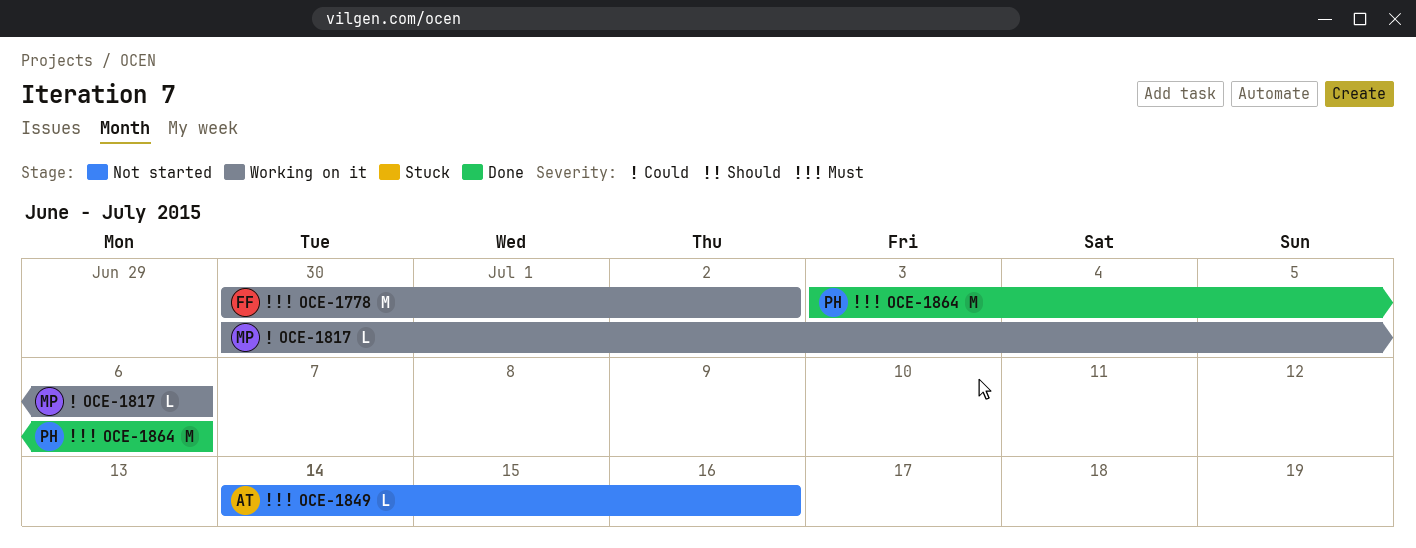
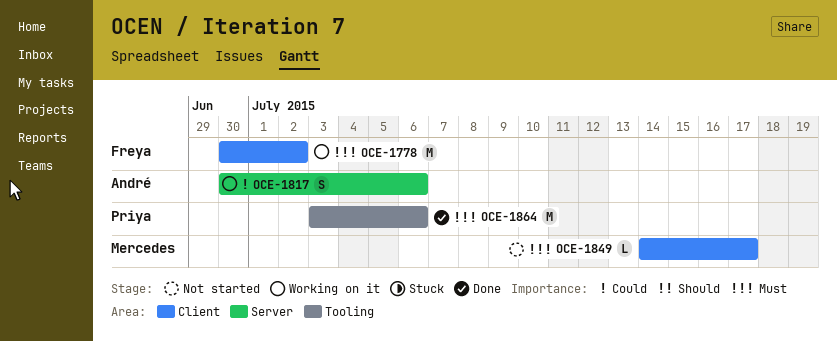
OCE-1817, owner: Mercedes -> André
OCE-1817, estimate: L -> S
OCE-1849, owner: André -> Mercedes
OCE-1849, due: Jul 16 -> Jul 17

